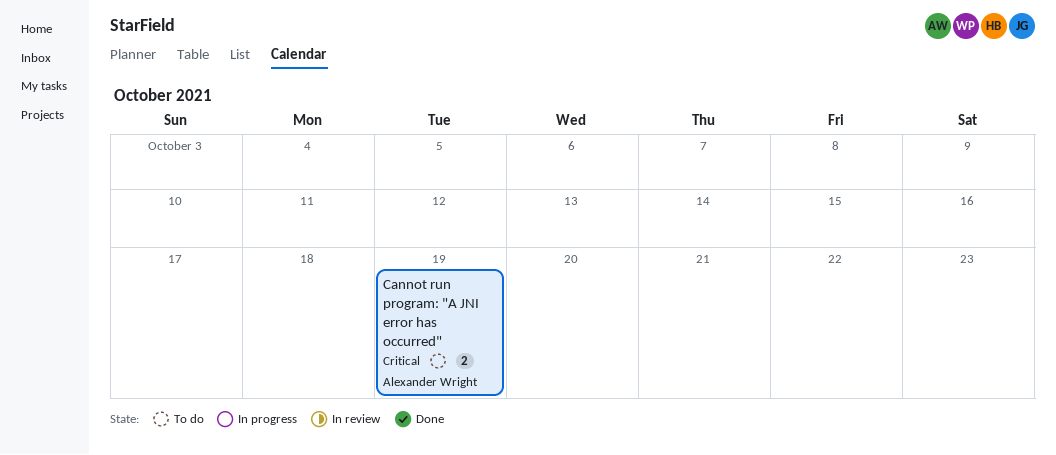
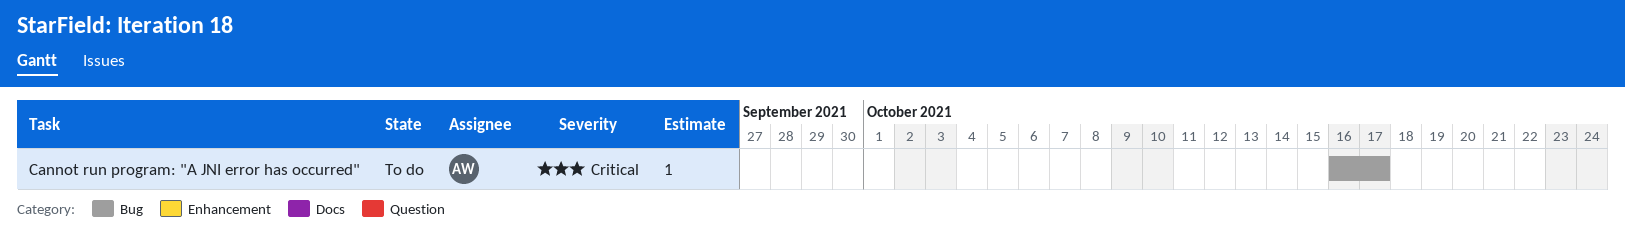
Cannot run program: "A JNI error has occurred", estimate: 2 -> 1
Cannot run program: "A JNI error has occurred", due: Oct 19 -> Oct 17

